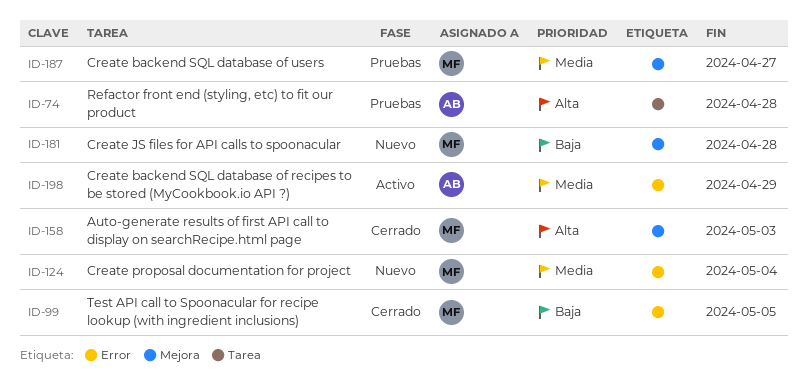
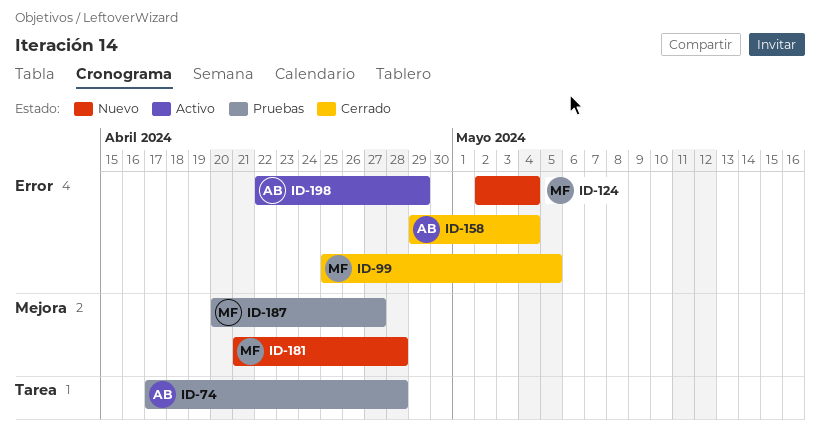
ID-158, owner: MF -> AB
ID-158, label: Mejora -> Error
ID-158, due: May 3 -> May 4

